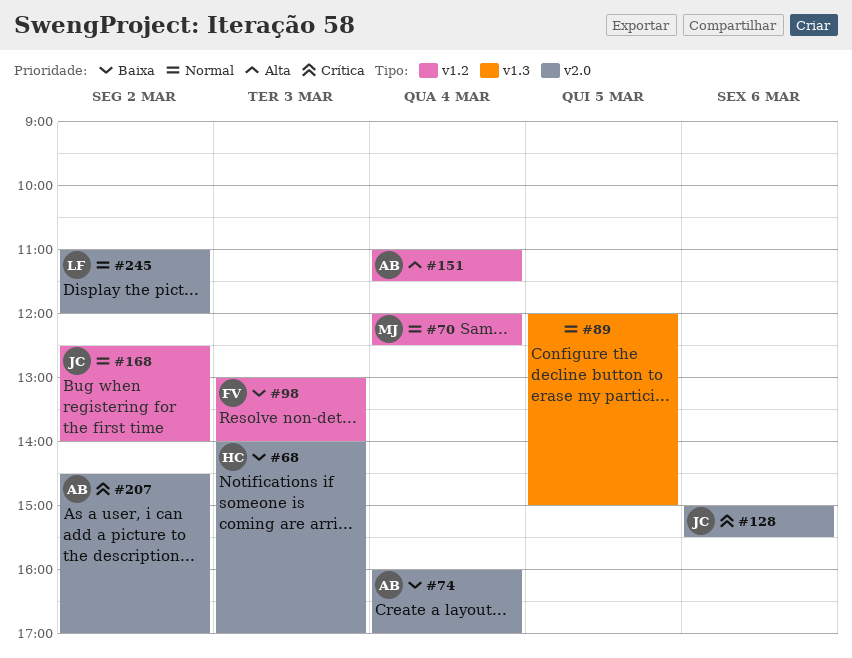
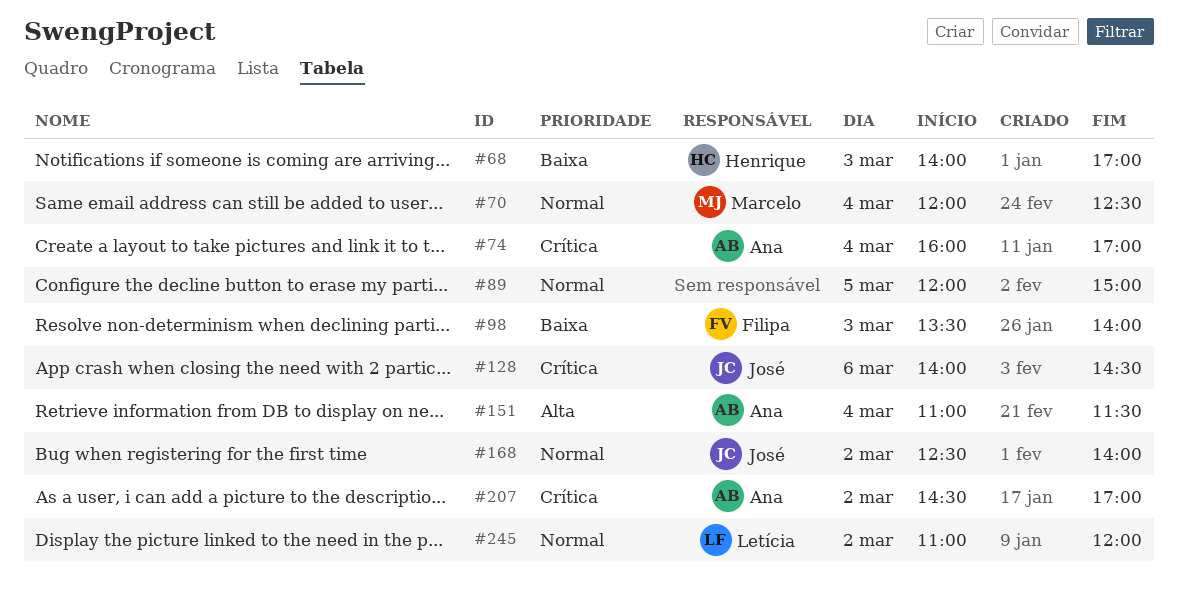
#74, priority: Baixa -> Crítica
#98, begins: 13:00 -> 13:30
#128, begins: 15:00 -> 14:00
#128, ends: 15:30 -> 14:30

